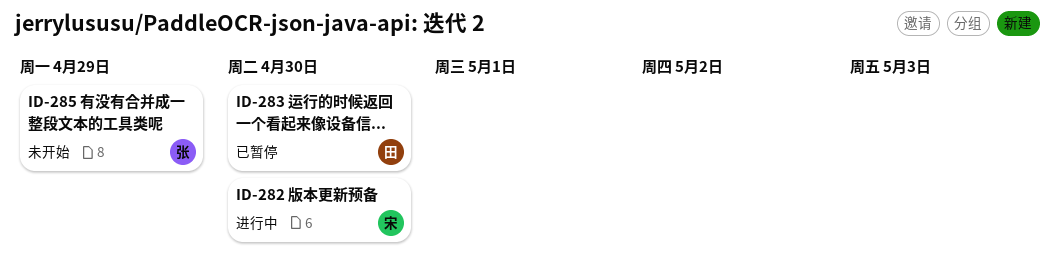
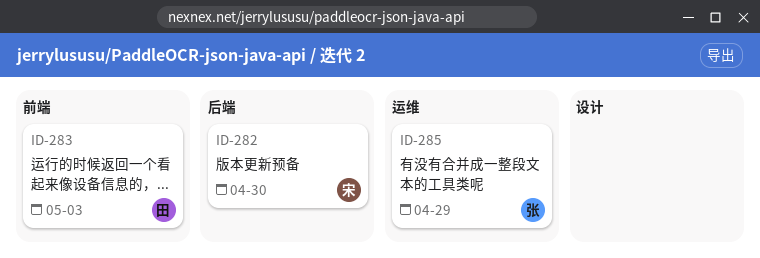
ID-283, due: Apr 30 -> May 3

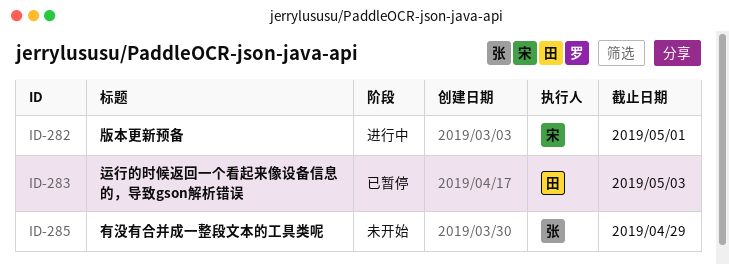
ID-282, due: Apr 30 -> May 1

